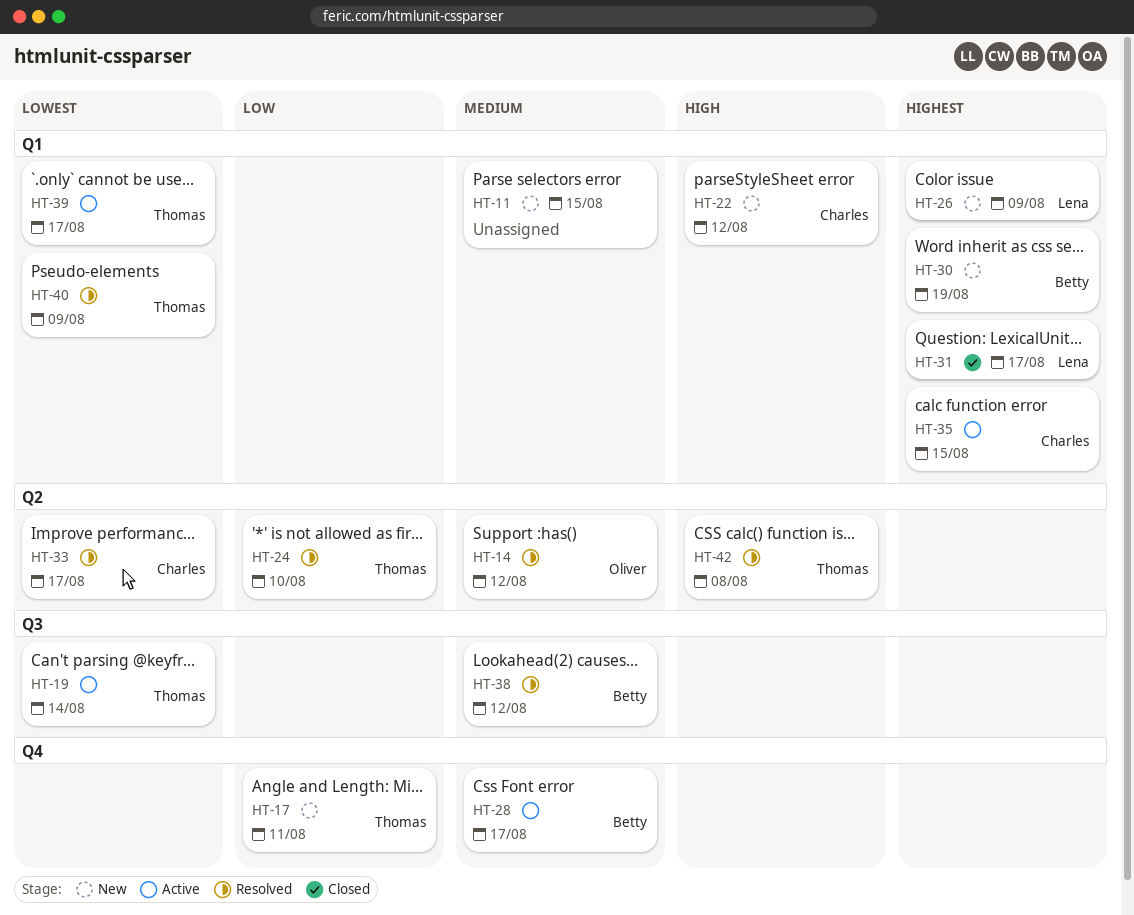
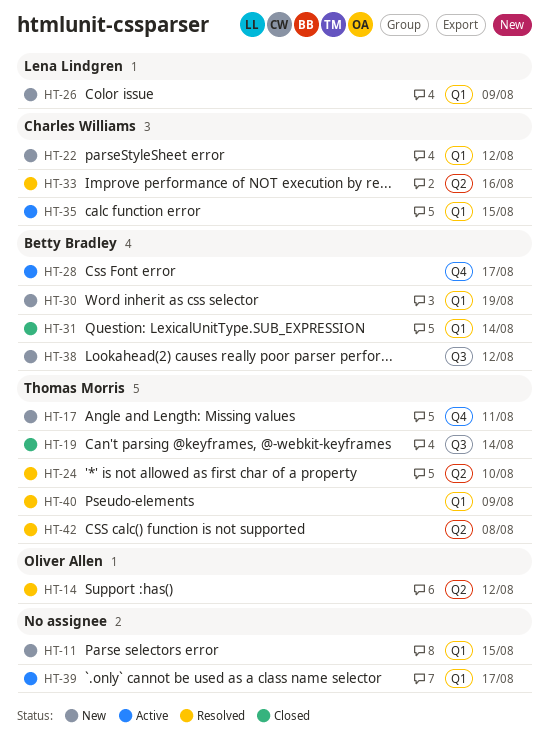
HT-19, status: Active -> Closed
HT-31, owner: Lena Lindgren -> Betty Bradley
HT-31, due: Aug 17 -> Aug 14
HT-33, due: Aug 17 -> Aug 16
HT-38, status: Resolved -> New
HT-39, owner: Thomas Morris -> none

